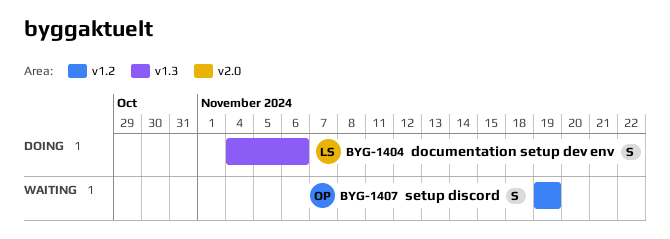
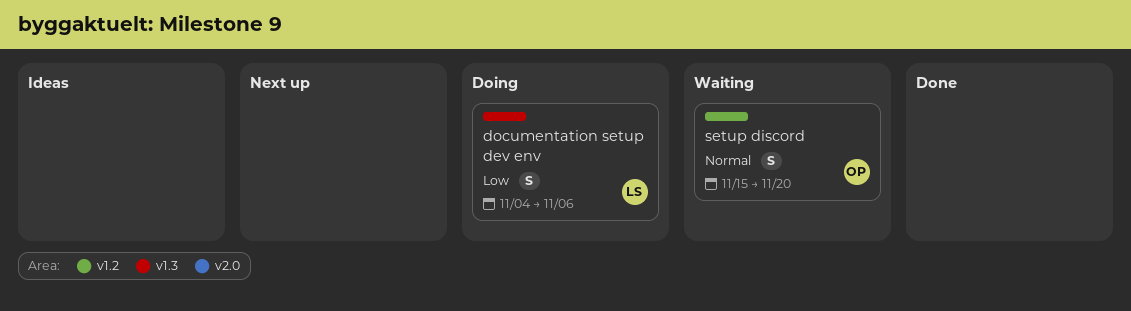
setup discord, start: Nov 19 -> Nov 15
setup discord, due: Nov 19 -> Nov 20

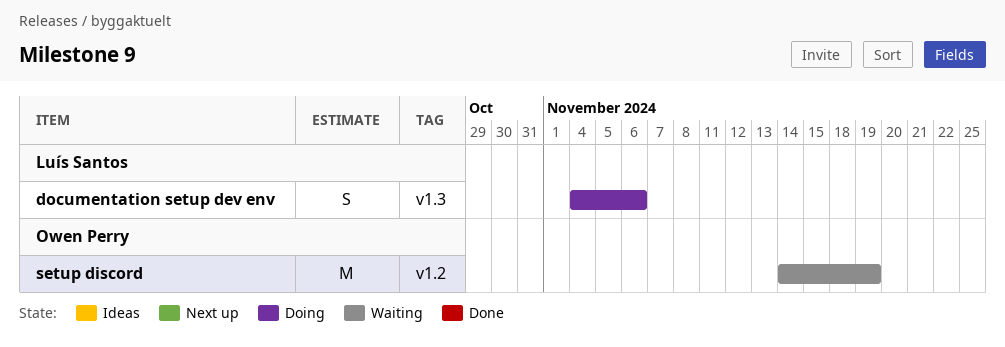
setup discord, estimate: S -> M
setup discord, start: Nov 15 -> Nov 14
setup discord, due: Nov 20 -> Nov 19

